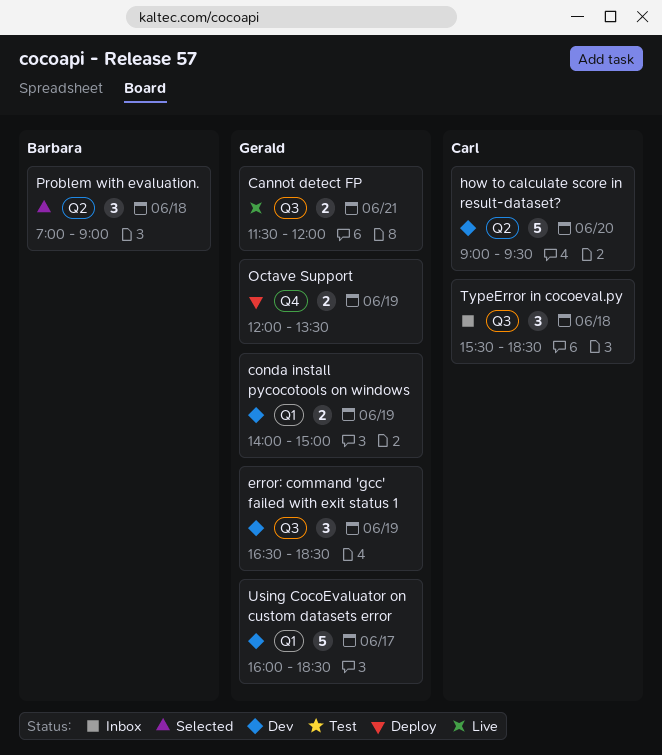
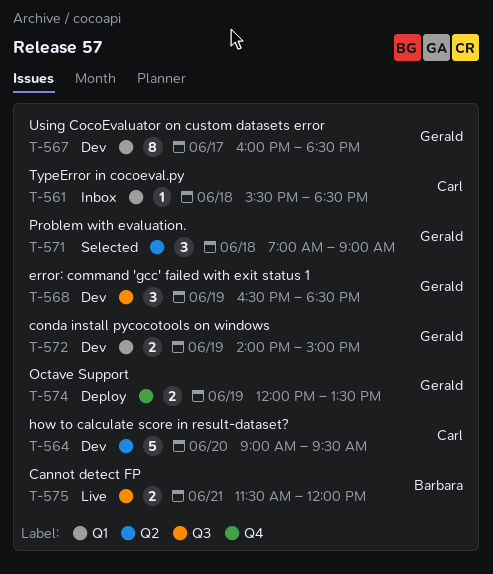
Cannot detect FP, owner: Gerald -> Barbara
Problem with evaluation., owner: Barbara -> Gerald
TypeError in cocoeval.py, label: Q3 -> Q1
TypeError in cocoeval.py, estimate: 3 -> 1
Using CocoEvaluator on custom datasets error, estimate: 5 -> 8

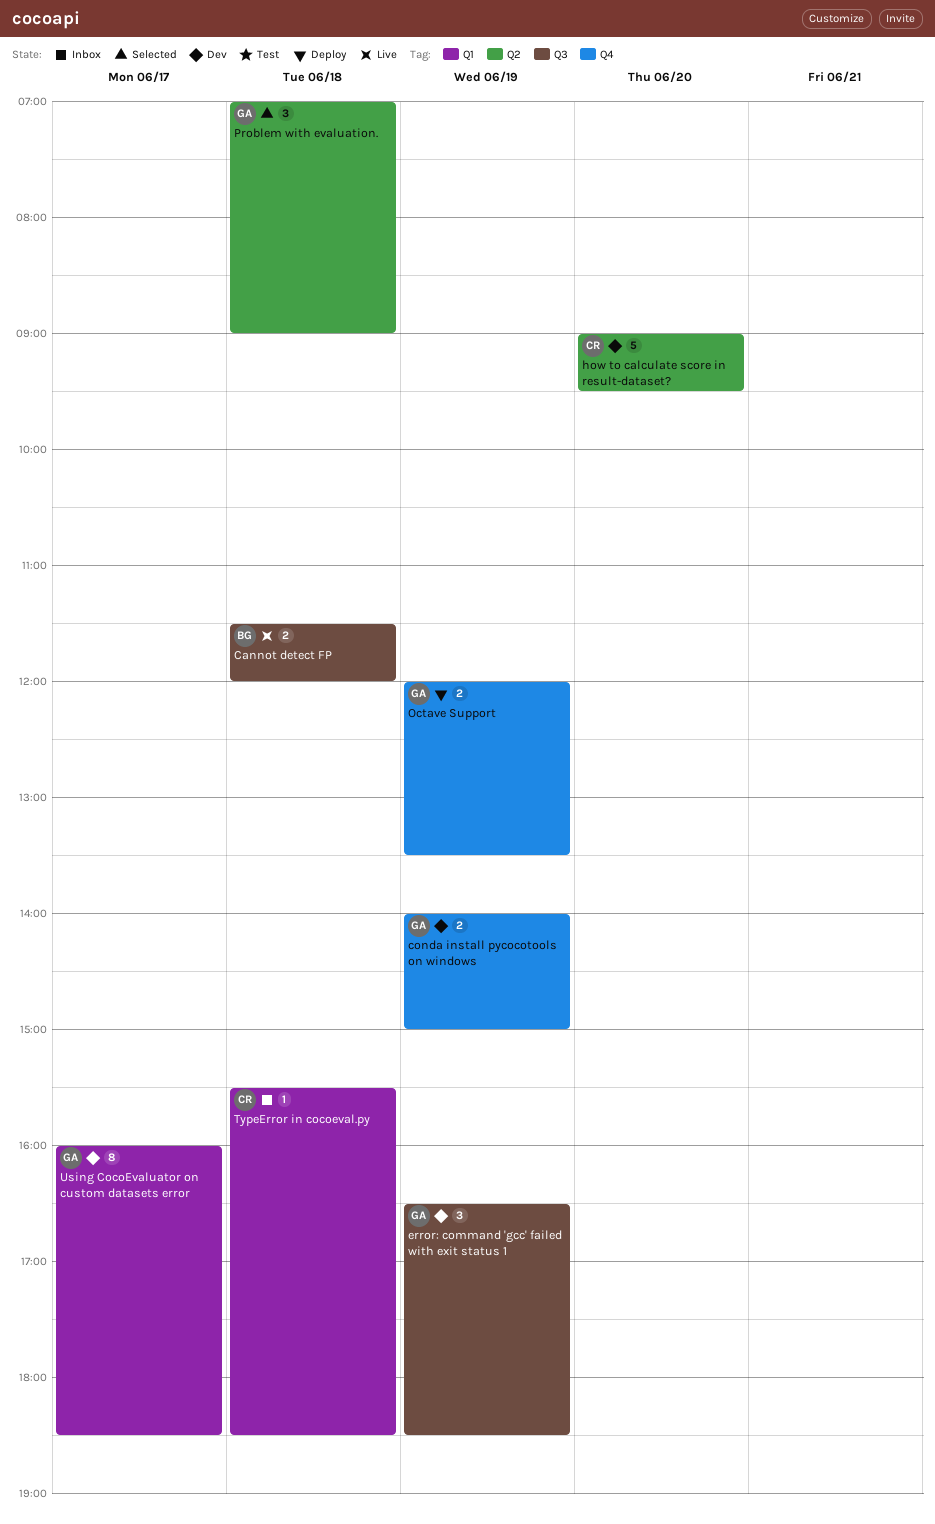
Cannot detect FP, day: Jun 21 -> Jun 18
conda install pycocotools on windows, label: Q1 -> Q4

